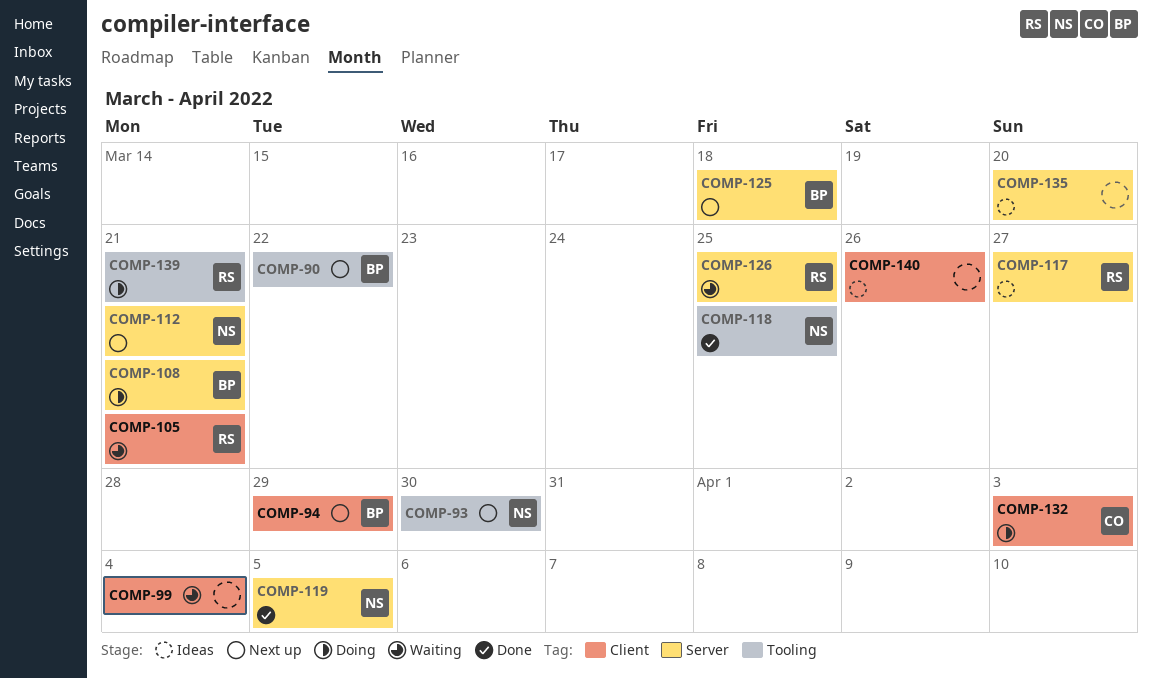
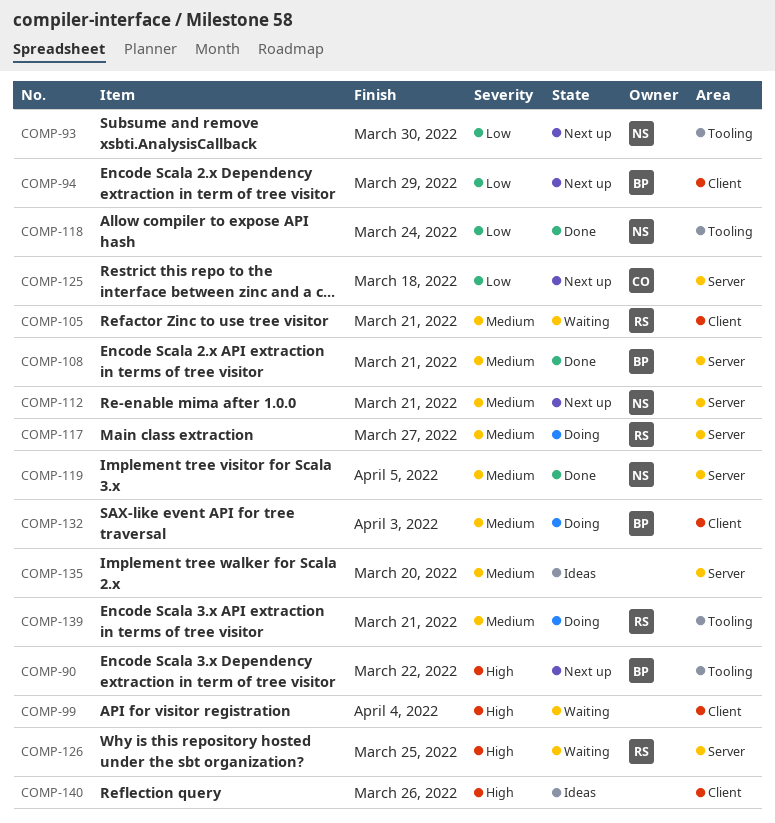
COMP-108, status: Doing -> Done
COMP-117, status: Ideas -> Doing
COMP-118, due: Mar 25 -> Mar 24
COMP-125, owner: BP -> CO
COMP-132, owner: CO -> BP

